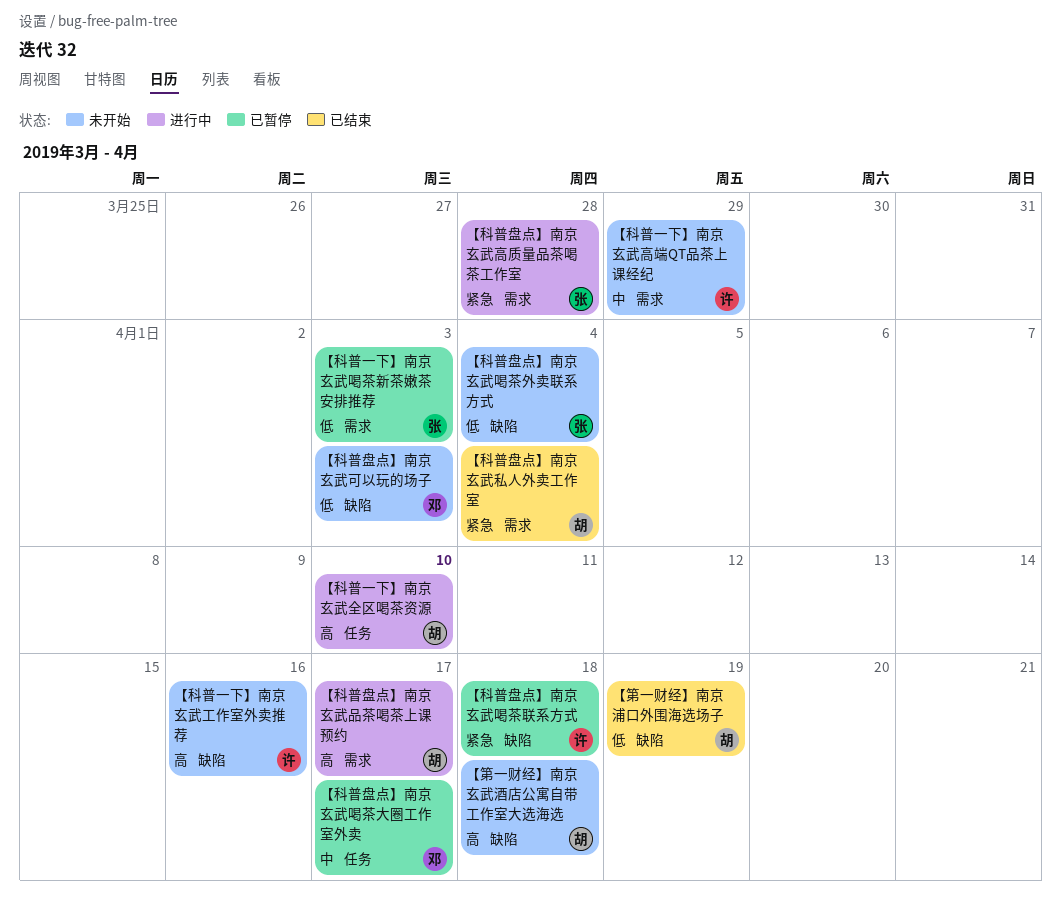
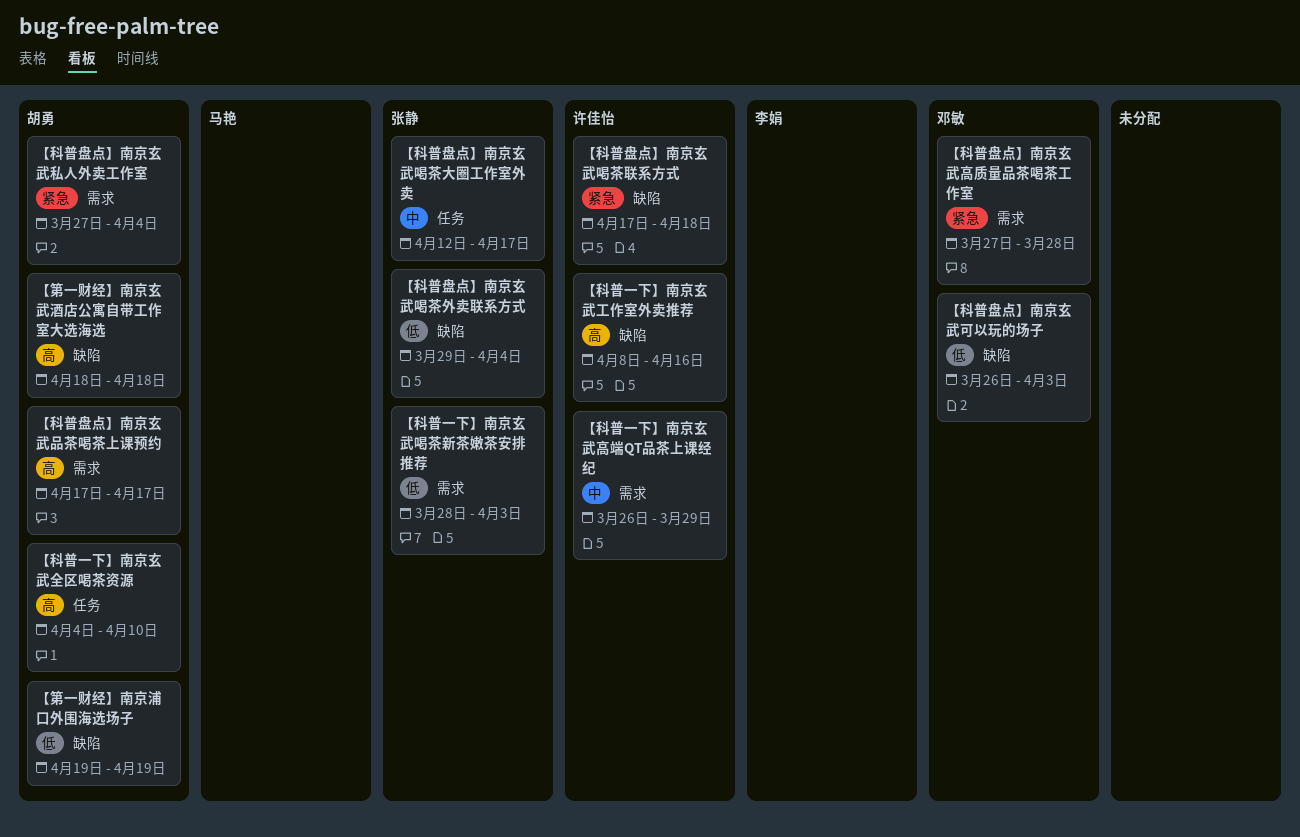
【科普盘点】南京玄武喝茶大圈工作室外卖, owner: 邓敏 -> 张静
【科普盘点】南京玄武高质量品茶喝茶工作室, owner: 张静 -> 邓敏

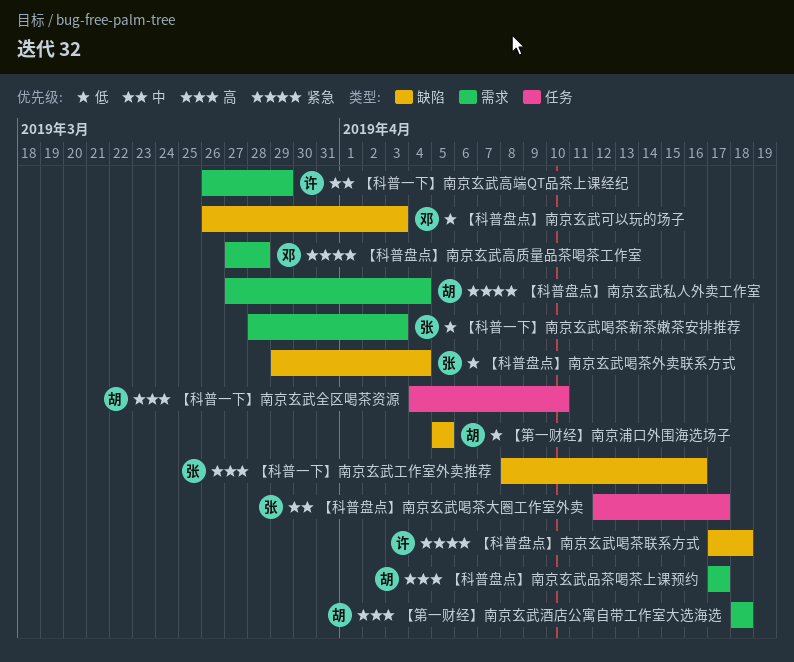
【科普一下】南京玄武工作室外卖推荐, owner: 许佳怡 -> 张静
【第一财经】南京浦口外围海选场子, start: Apr 19 -> Apr 5
【第一财经】南京浦口外围海选场子, due: Apr 19 -> Apr 5
【第一财经】南京玄武酒店公寓自带工作室大选海选, label: 缺陷 -> 需求

